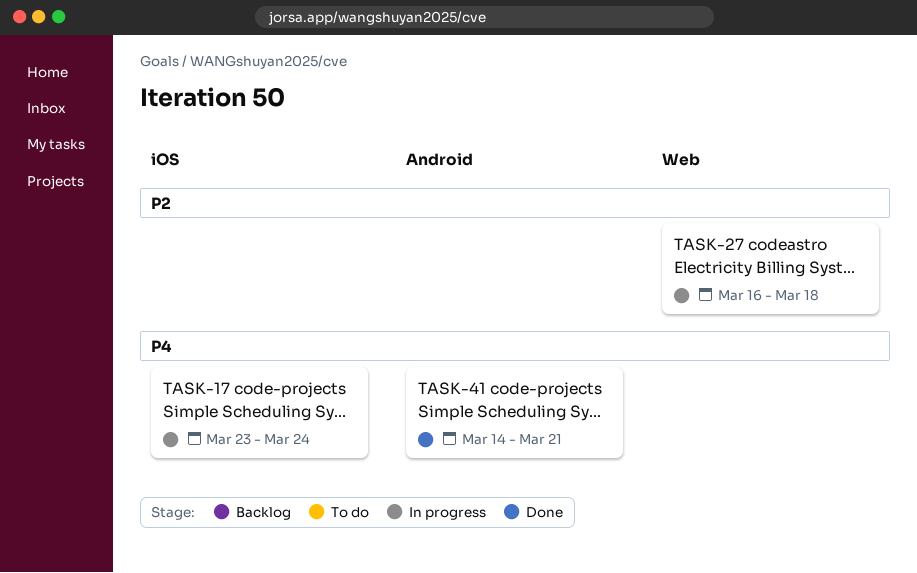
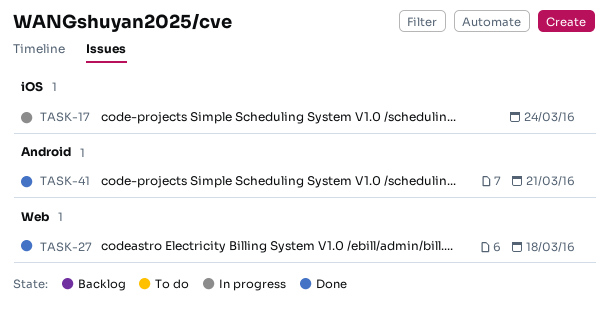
TASK-27, status: In progress -> Done

